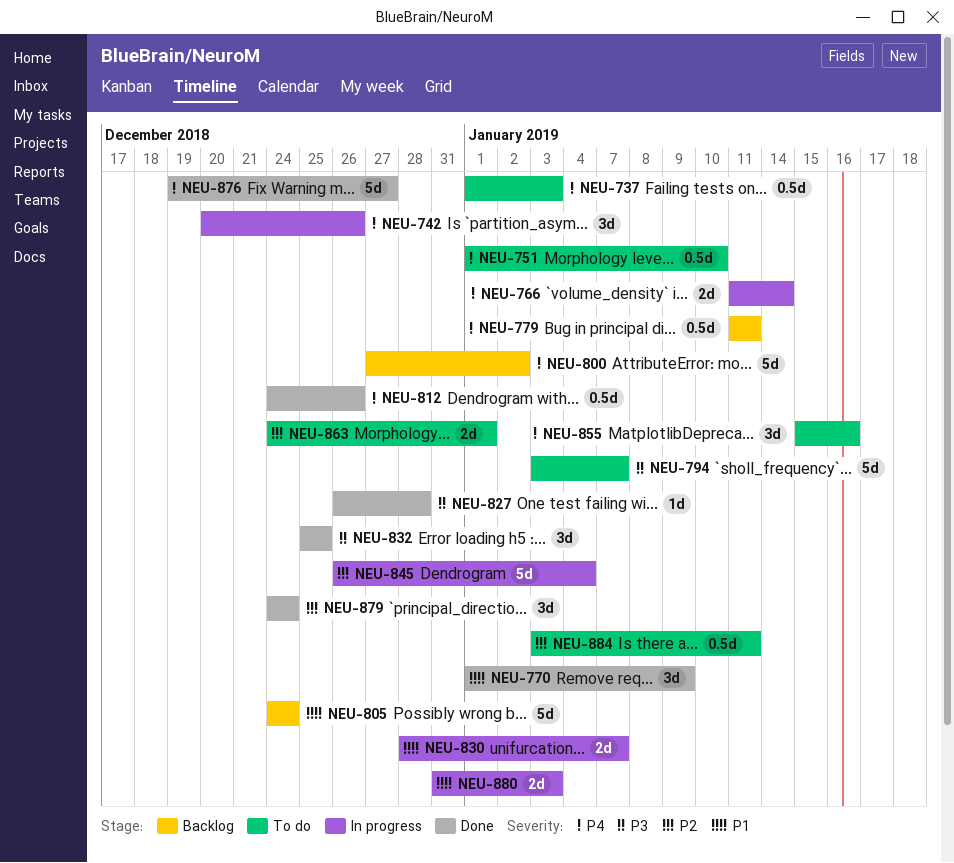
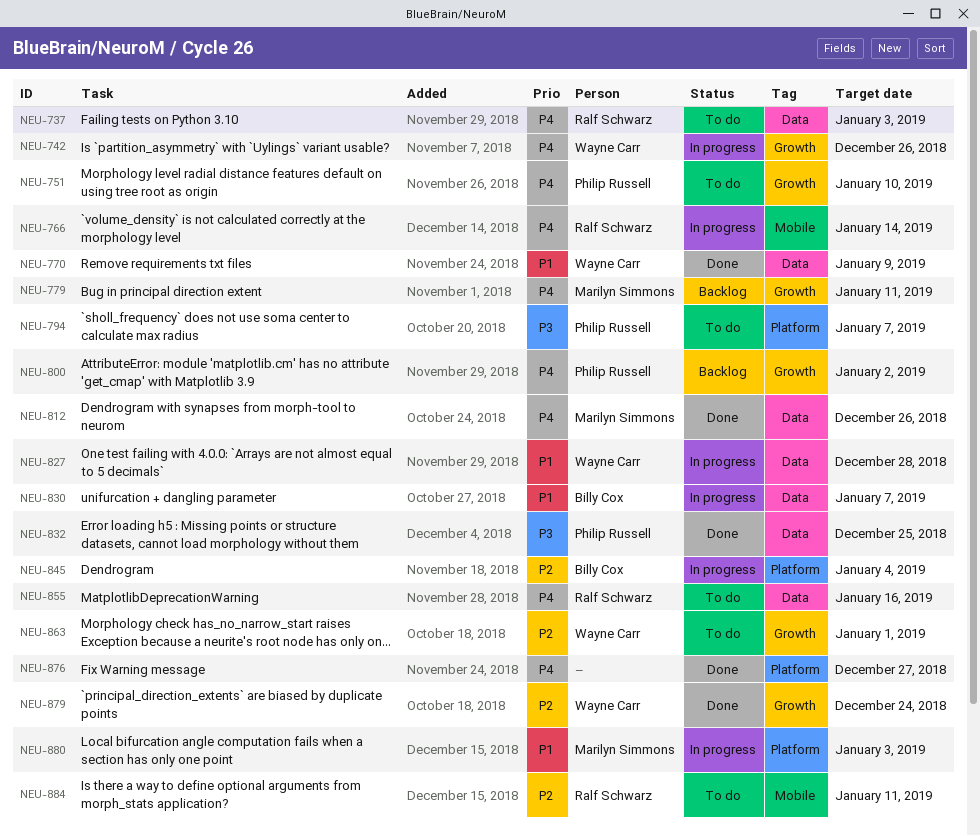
NEU-805: present -> none
NEU-827, status: Done -> In progress
NEU-827, priority: P3 -> P1

